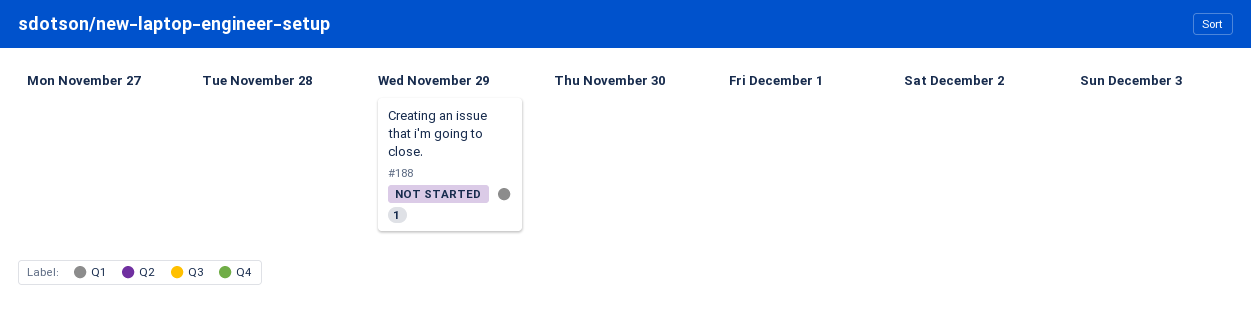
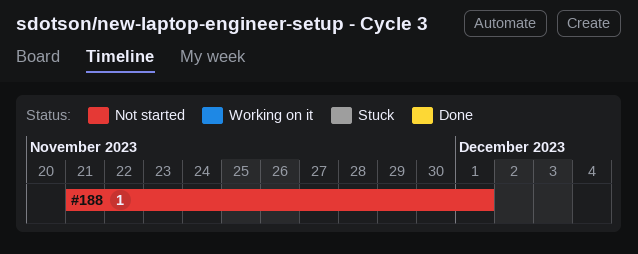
#188, due: Nov 29 -> Dec 1

